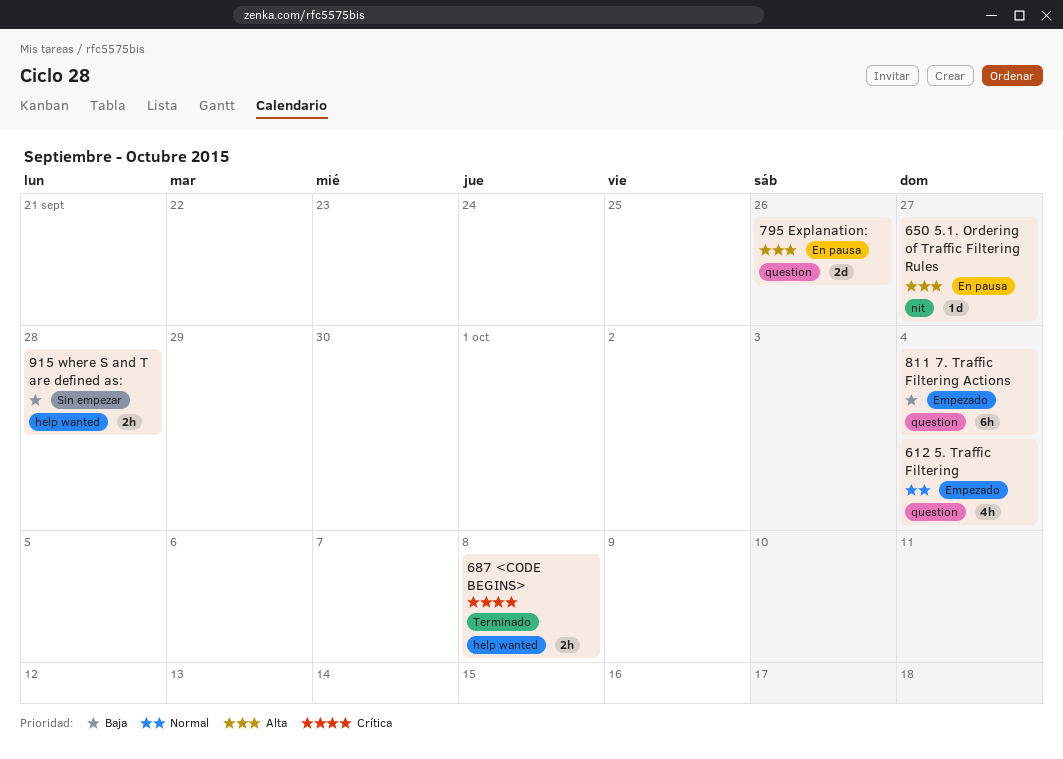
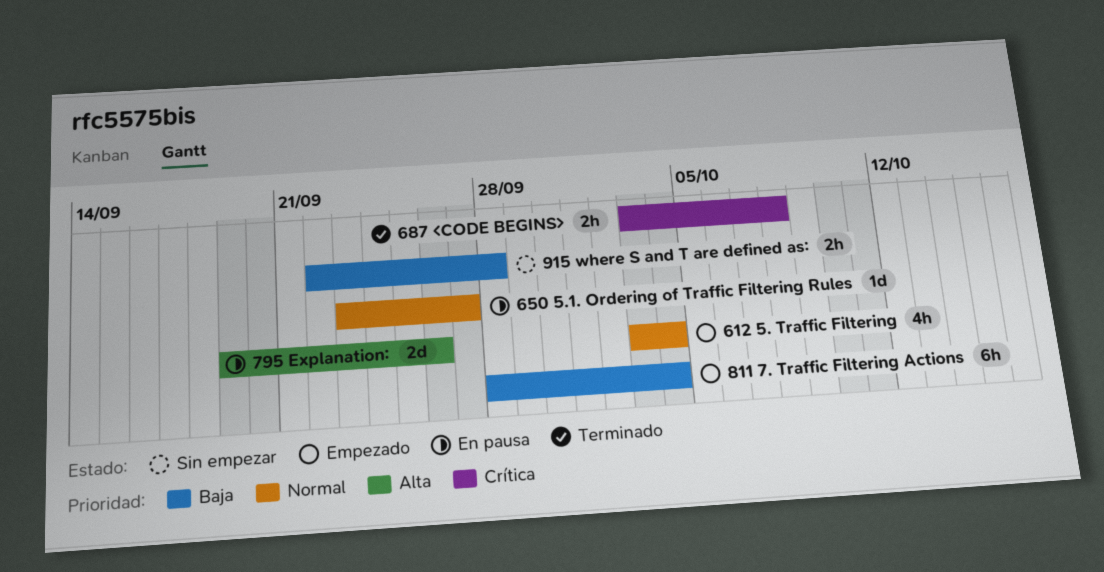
650 5.1. Ordering of Traffic Filtering Rules, priority: Alta -> Normal

